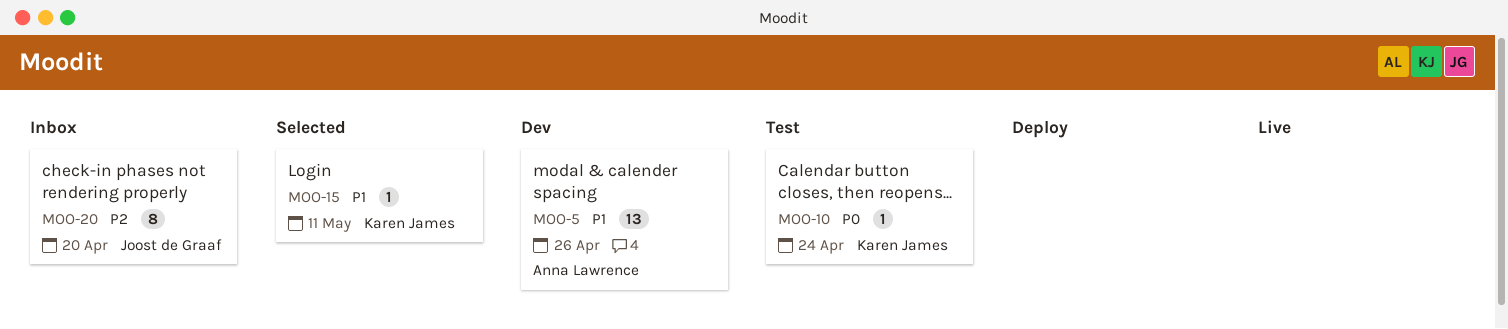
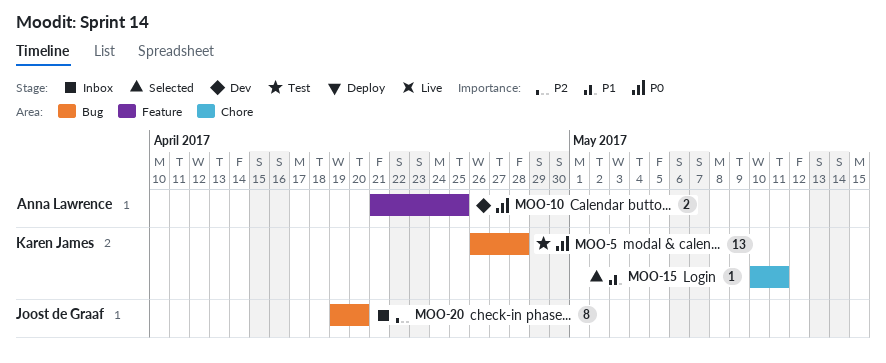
MOO-5, status: Dev -> Test
MOO-5, owner: Anna Lawrence -> Karen James
MOO-5, priority: P1 -> P0
MOO-5, due: Apr 26 -> Apr 28
MOO-10, status: Test -> Dev
MOO-10, owner: Karen James -> Anna Lawrence
MOO-10, estimate: 1 -> 2
MOO-10, due: Apr 24 -> Apr 25

